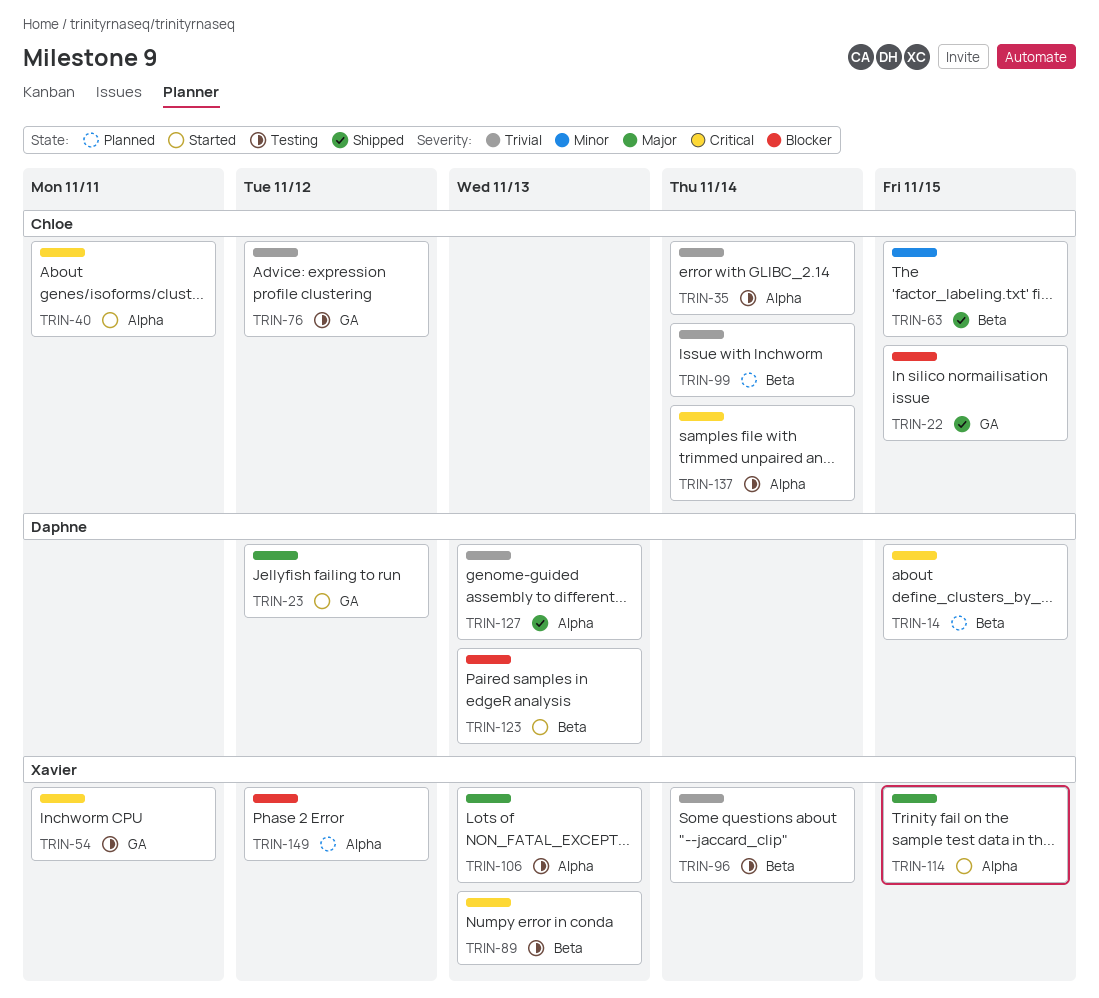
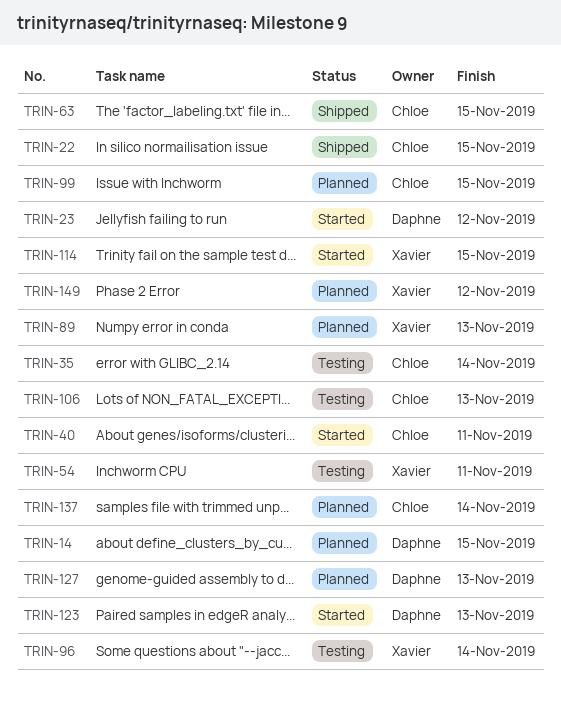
TRIN-76: present -> none
TRIN-89, status: Testing -> Planned
TRIN-99, due: Nov 14 -> Nov 15
TRIN-106, owner: Xavier -> Chloe
TRIN-127, status: Shipped -> Planned
TRIN-137, status: Testing -> Planned

